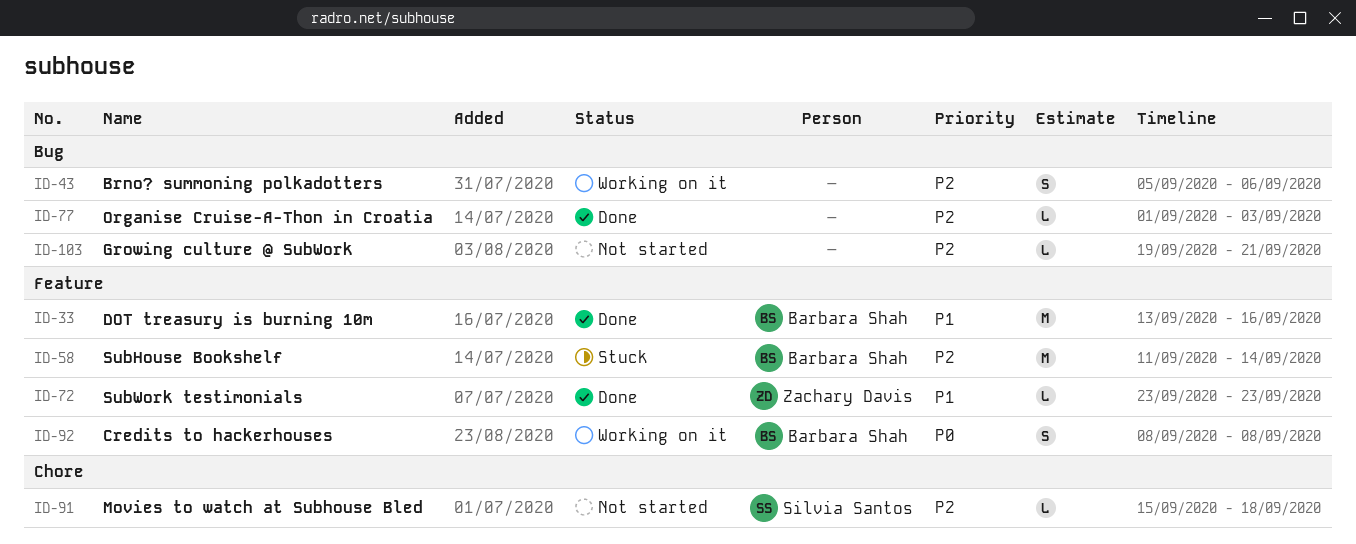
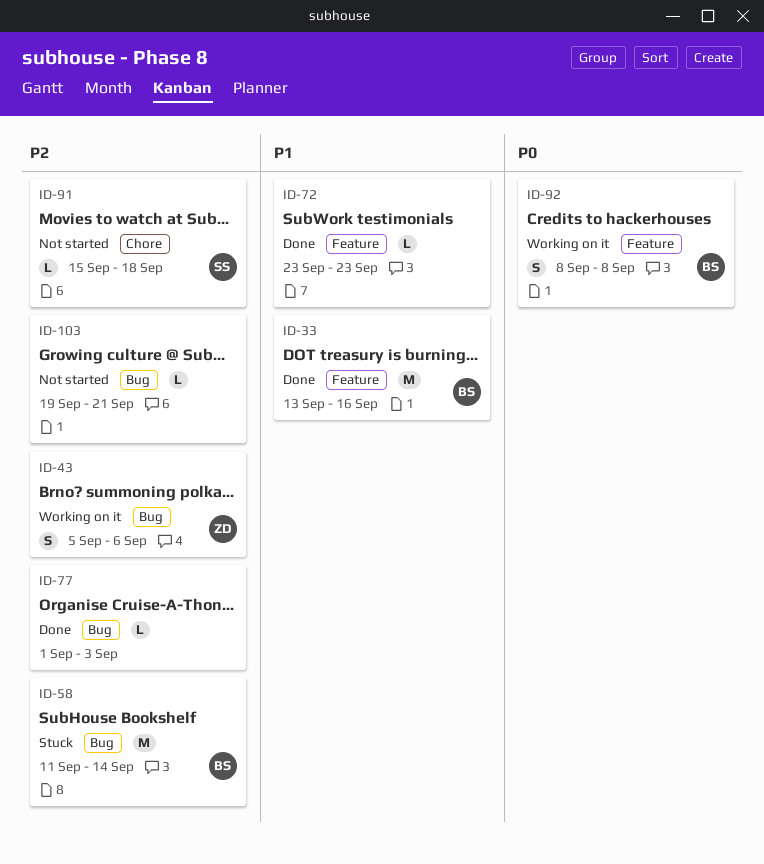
ID-43, owner: none -> Zachary Davis
ID-58, label: Feature -> Bug
ID-72, owner: Zachary Davis -> none

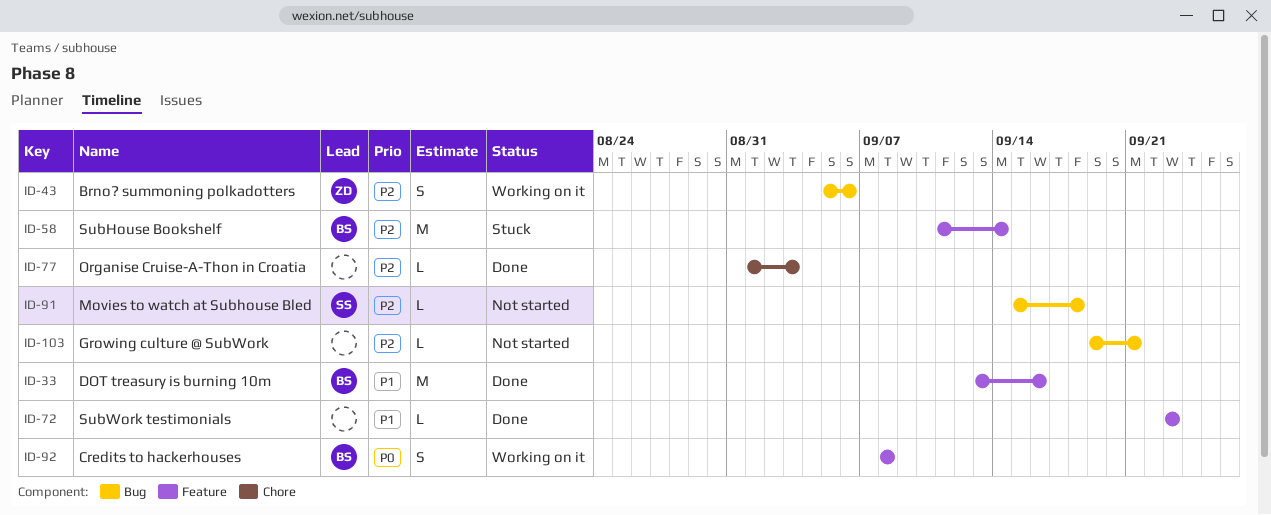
ID-58, label: Bug -> Feature
ID-77, label: Bug -> Chore
ID-91, label: Chore -> Bug

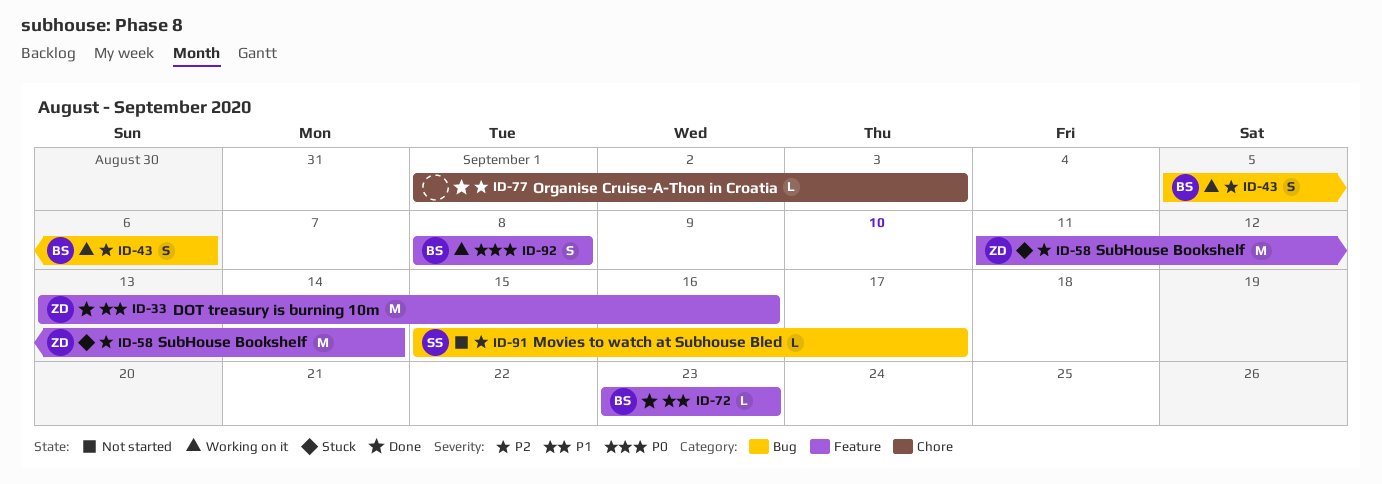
ID-33, owner: BS -> ZD
ID-43, owner: ZD -> BS
ID-58, owner: BS -> ZD
ID-72, owner: none -> BS
ID-91, due: Sep 18 -> Sep 17
ID-103: present -> none

